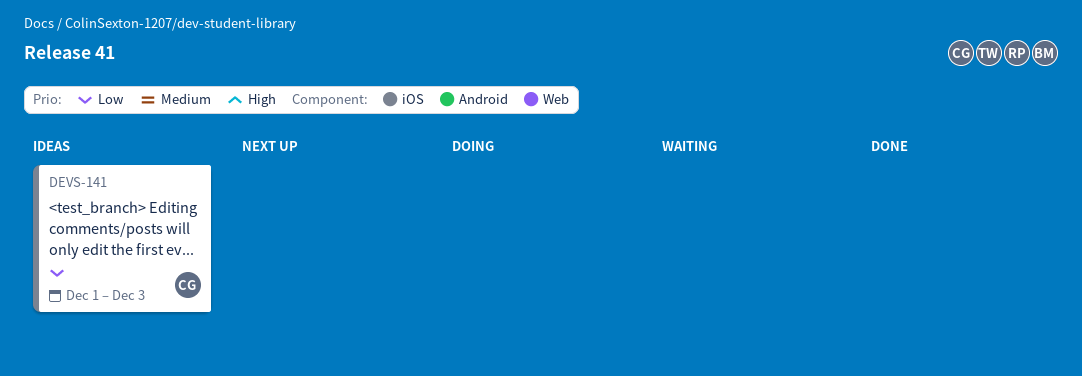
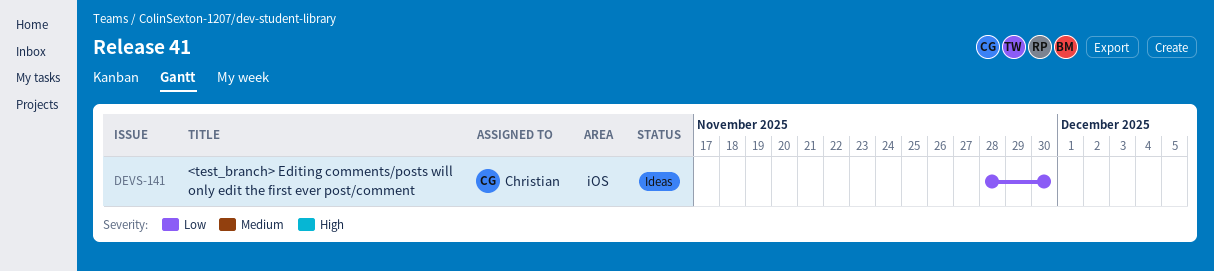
DEVS-141, start: Dec 1 -> Nov 28
DEVS-141, due: Dec 3 -> Nov 30

